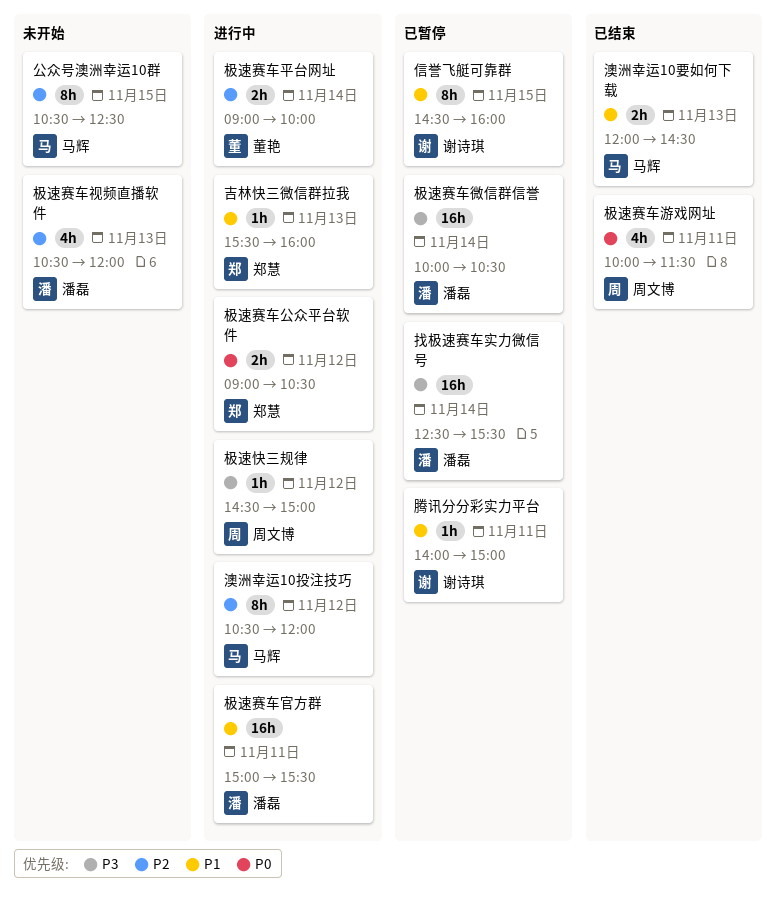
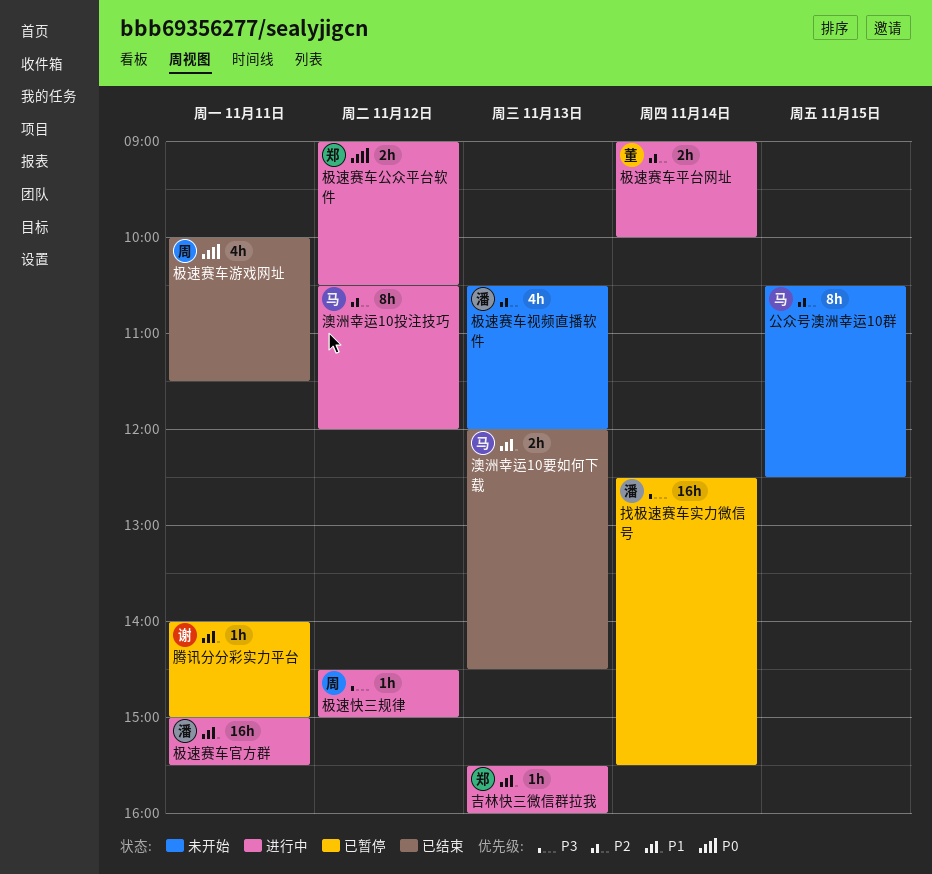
信誉飞艇可靠群: present -> none
极速赛车微信群信誉: present -> none

